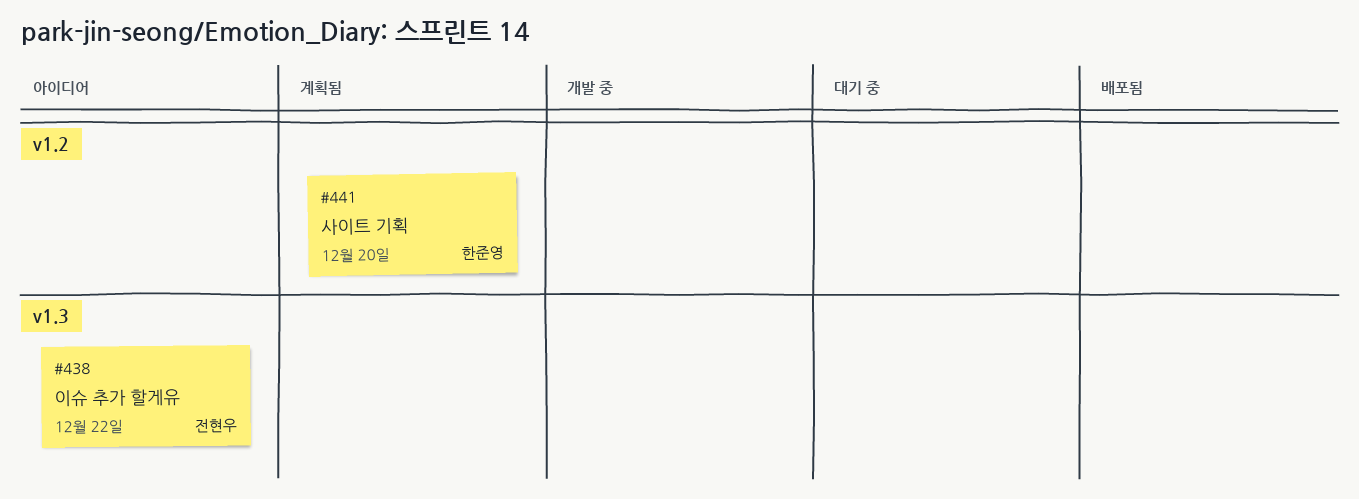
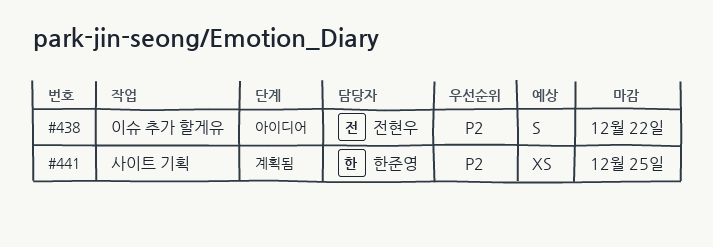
#441, due: Dec 20 -> Dec 25

